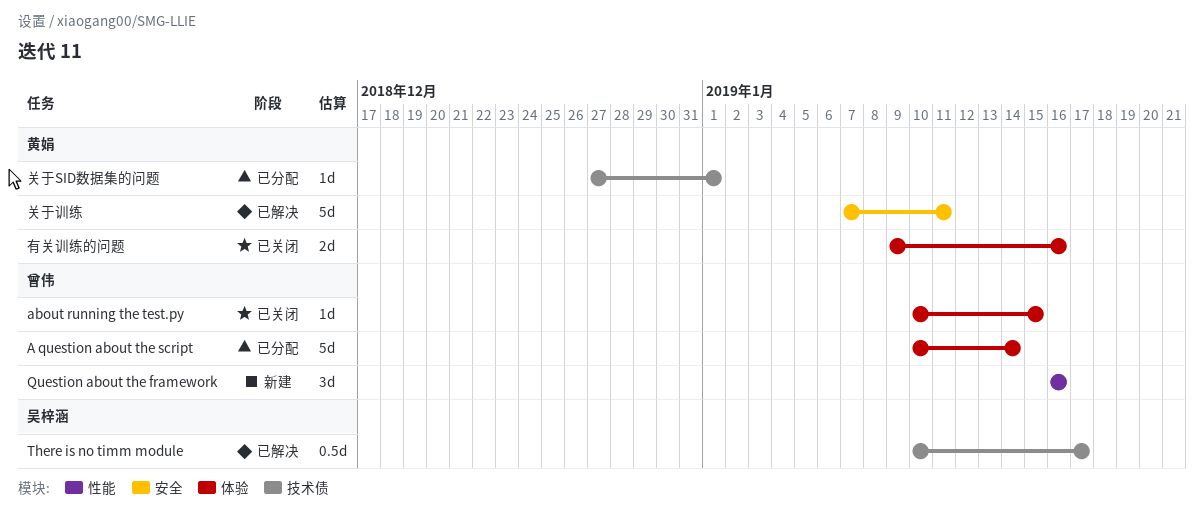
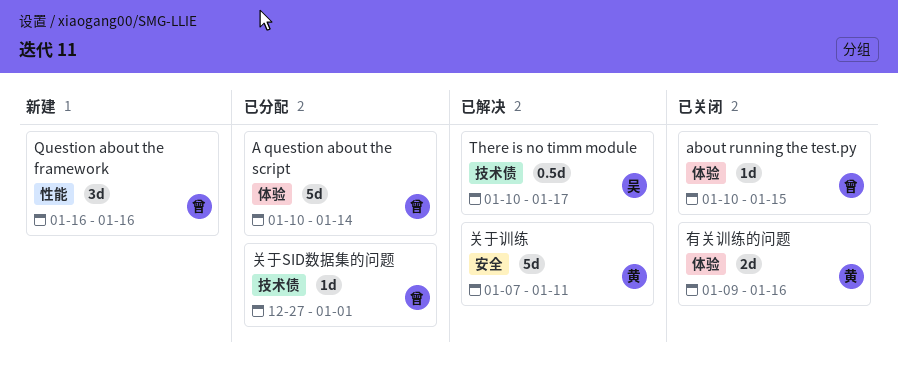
关于SID数据集的问题, owner: 黄娟 -> 曾伟

